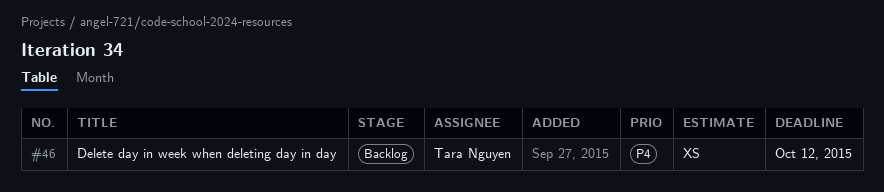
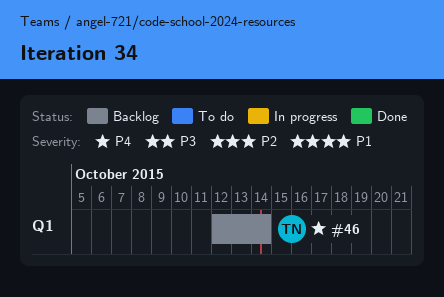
#46, due: Oct 12 -> Oct 14

